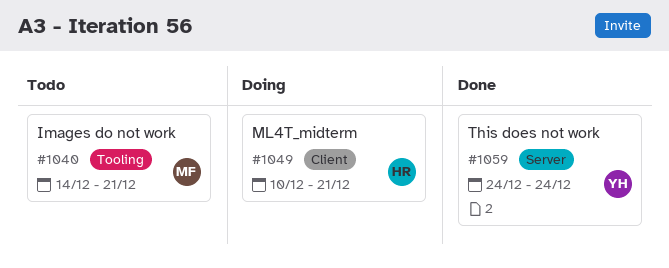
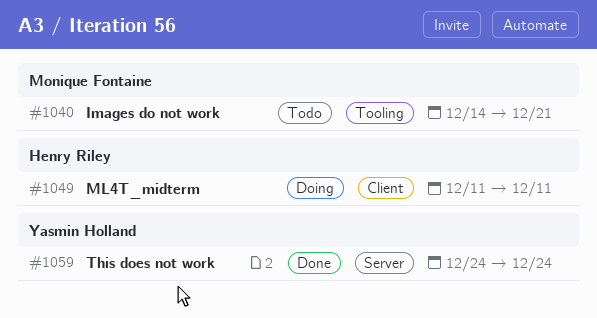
#1049, start: Dec 10 -> Dec 11
#1049, due: Dec 21 -> Dec 11

